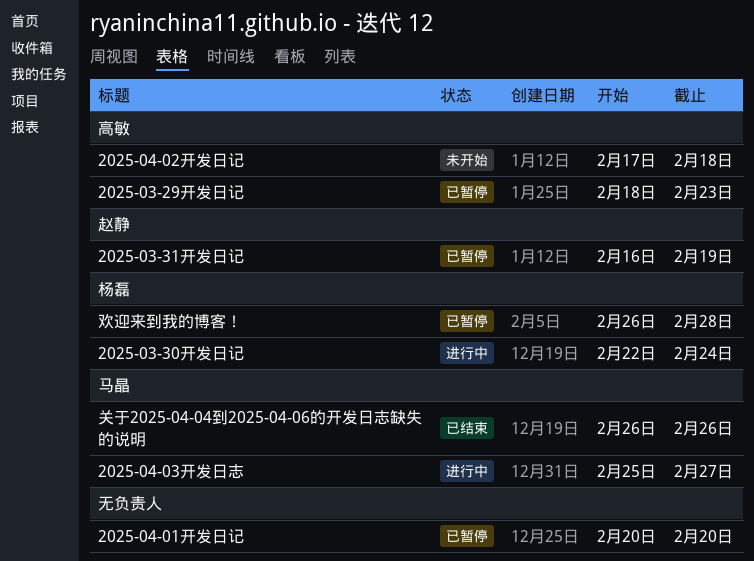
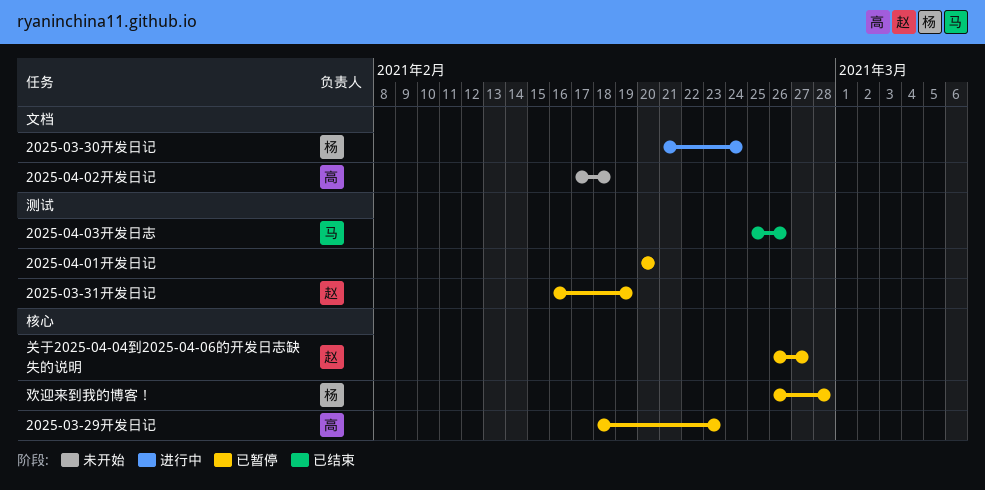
2025-03-30开发日记, start: Feb 22 -> Feb 21
2025-04-03开发日志, status: 进行中 -> 已结束
2025-04-03开发日志, due: Feb 27 -> Feb 26
关于2025-04-04到2025-04-06的开发日志缺失的说明, status: 已结束 -> 已暂停
关于2025-04-04到2025-04-06的开发日志缺失的说明, owner: 马晶 -> 赵静
关于2025-04-04到2025-04-06的开发日志缺失的说明, due: Feb 26 -> Feb 27

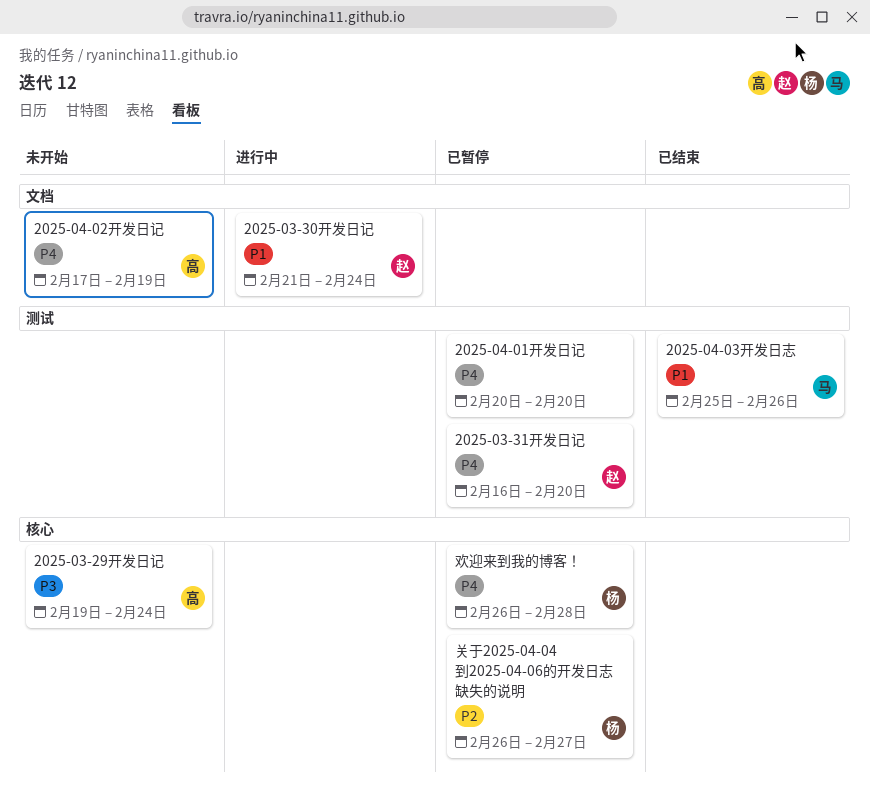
2025-03-29开发日记, status: 已暂停 -> 未开始
2025-03-29开发日记, start: Feb 18 -> Feb 19
2025-03-29开发日记, due: Feb 23 -> Feb 24
2025-03-30开发日记, owner: 杨 -> 赵
2025-03-31开发日记, due: Feb 19 -> Feb 20
2025-04-02开发日记, due: Feb 18 -> Feb 19
关于2025-04-04到2025-04-06的开发日志缺失的说明, owner: 赵 -> 杨

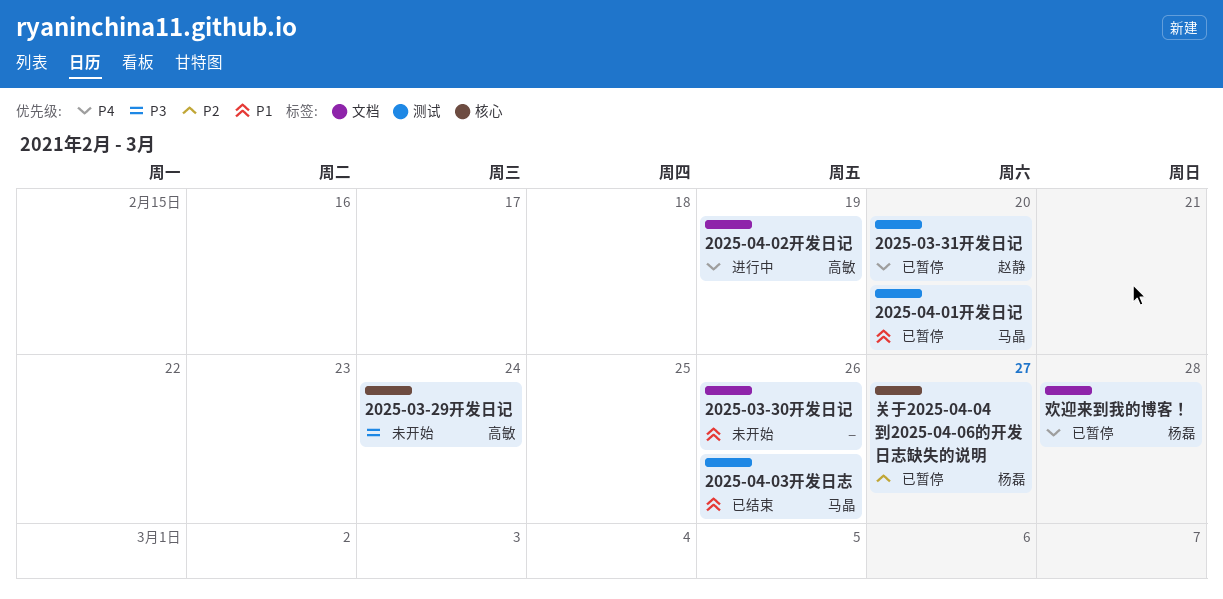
2025-03-30开发日记, status: 进行中 -> 未开始
2025-03-30开发日记, owner: 赵静 -> none
2025-03-30开发日记, due: Feb 24 -> Feb 26
2025-04-01开发日记, owner: none -> 马晶
2025-04-01开发日记, priority: P4 -> P1
2025-04-02开发日记, status: 未开始 -> 进行中
欢迎来到我的博客！, label: 核心 -> 文档

